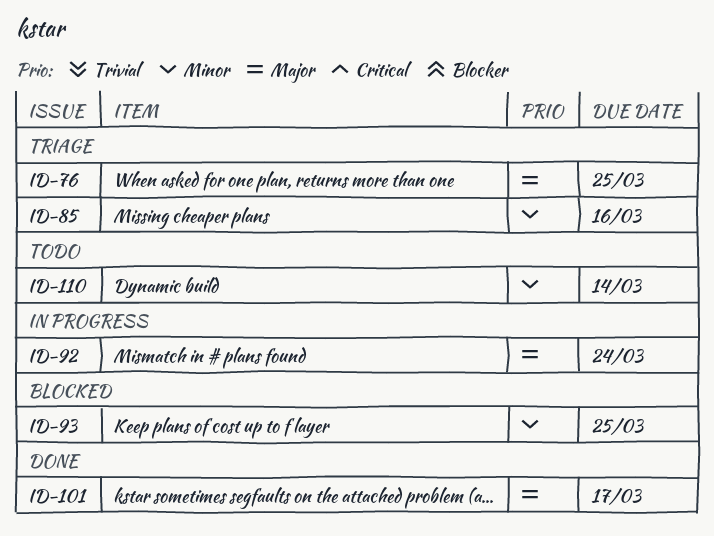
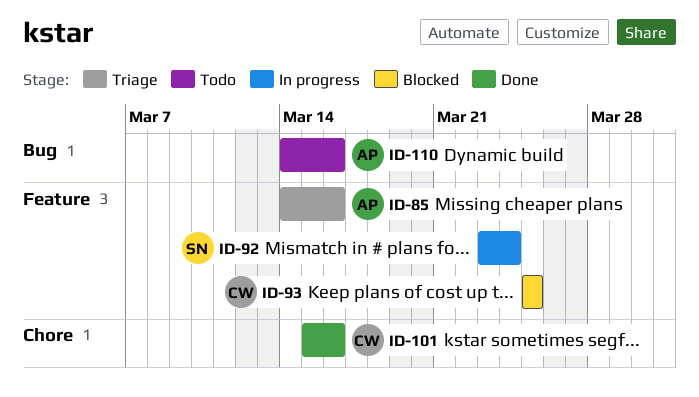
ID-76: present -> none
ID-101, due: Mar 17 -> Mar 16
ID-110, due: Mar 14 -> Mar 16

